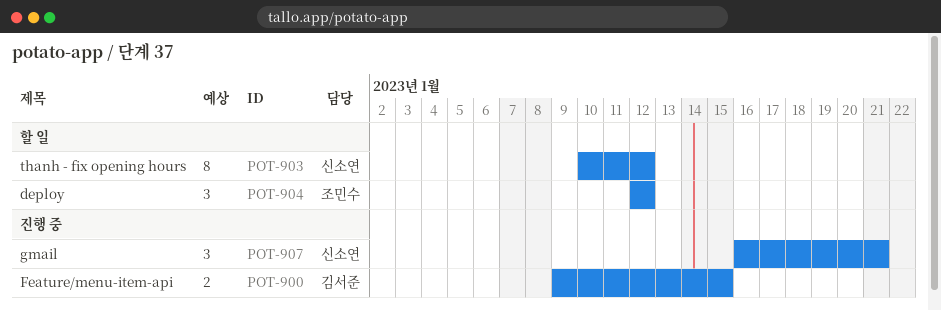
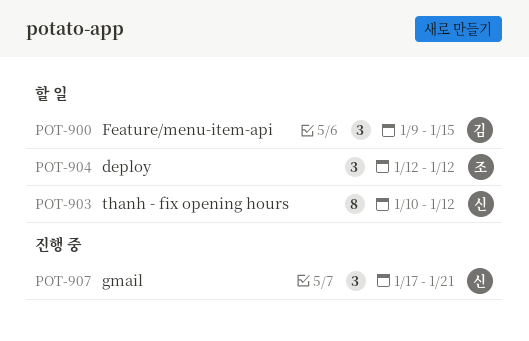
POT-900, status: 진행 중 -> 할 일
POT-900, estimate: 2 -> 3
POT-907, start: Jan 16 -> Jan 17

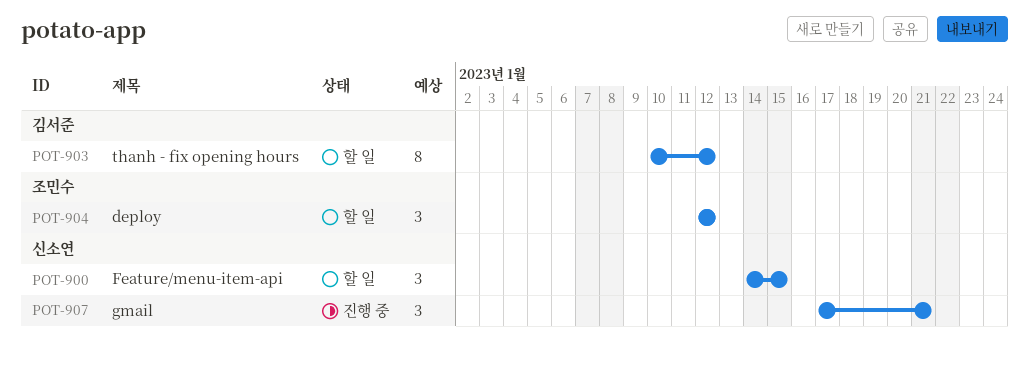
POT-900, owner: 김서준 -> 신소연
POT-900, start: Jan 9 -> Jan 14
POT-903, owner: 신소연 -> 김서준

